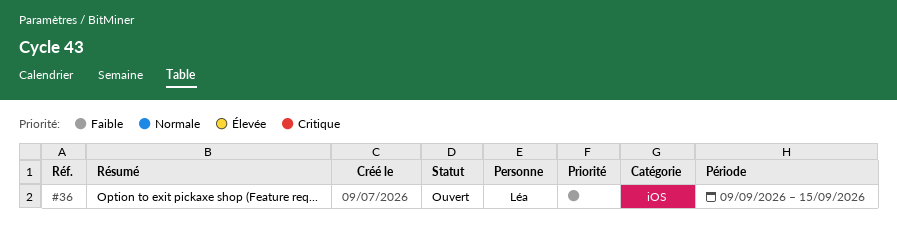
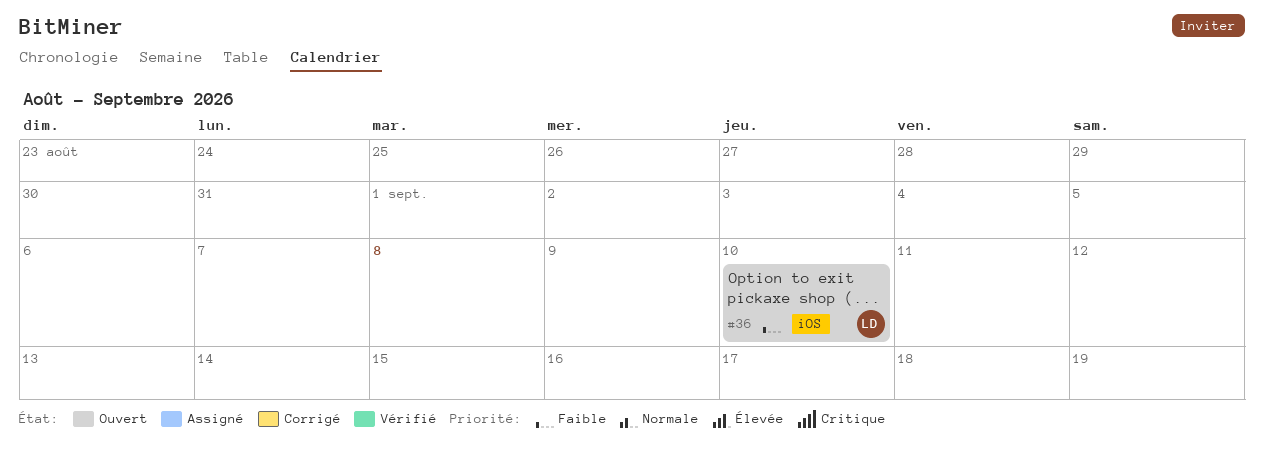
#36, due: Sep 15 -> Sep 10

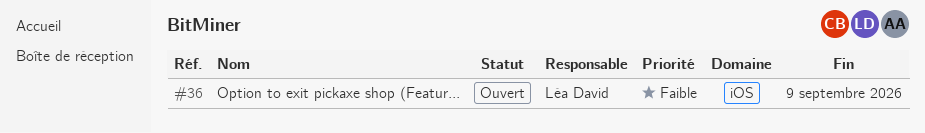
#36, due: Sep 10 -> Sep 9

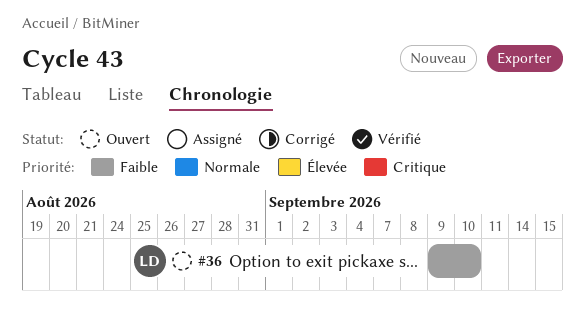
#36, due: Sep 9 -> Sep 10

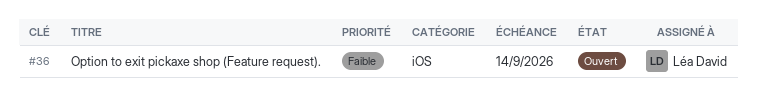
#36, due: Sep 10 -> Sep 14

